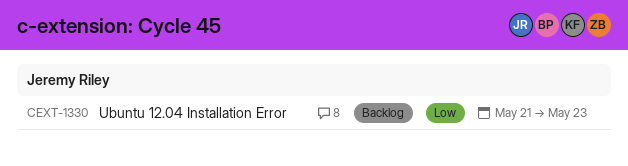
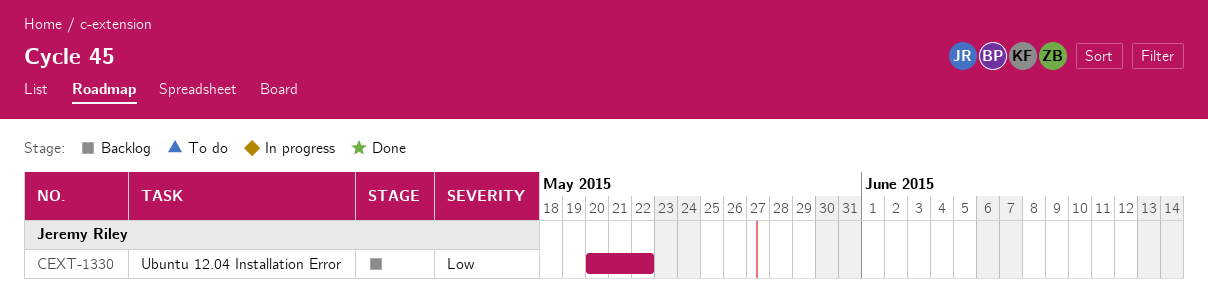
CEXT-1330, start: May 21 -> May 20
CEXT-1330, due: May 23 -> May 22

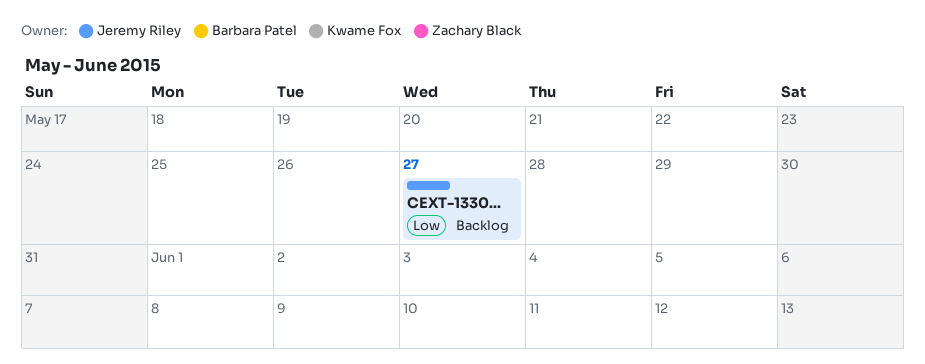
CEXT-1330, due: May 22 -> May 27

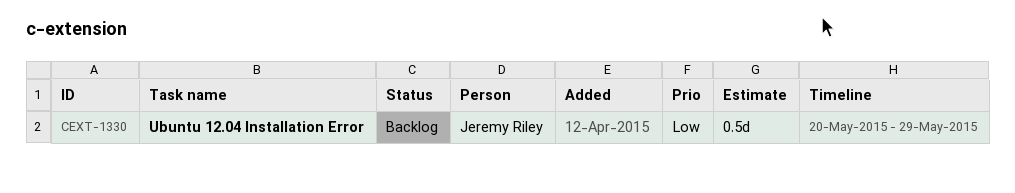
CEXT-1330, due: May 27 -> May 29

